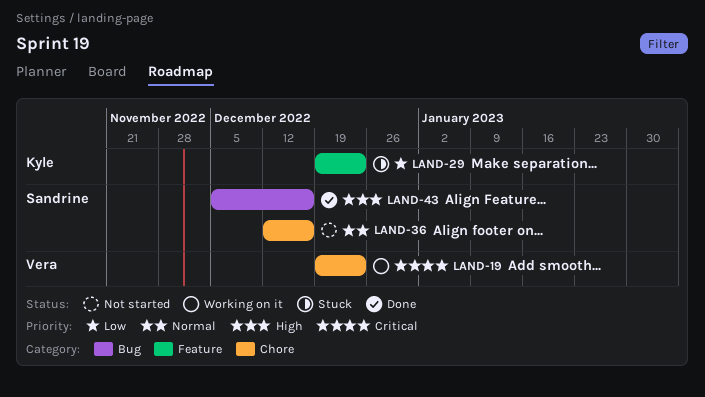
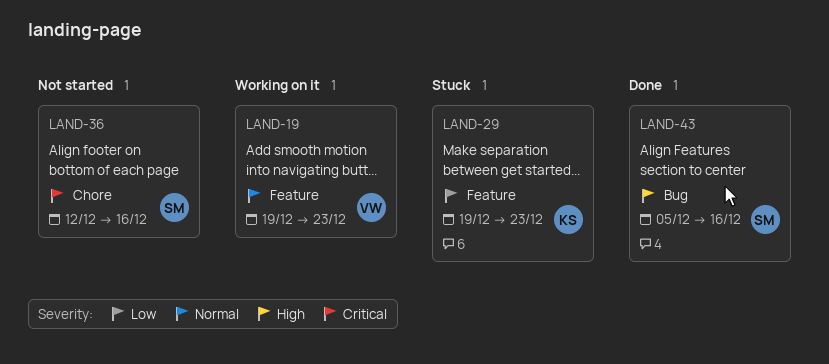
LAND-19, priority: Critical -> Normal
LAND-19, label: Chore -> Feature
LAND-36, priority: Normal -> Critical

